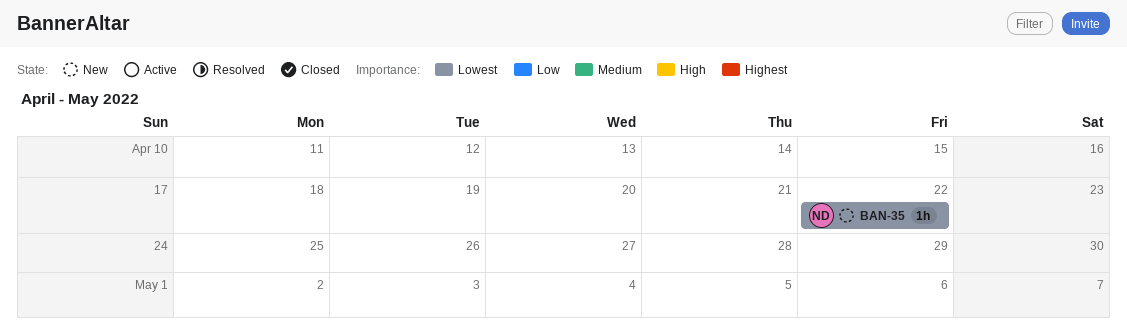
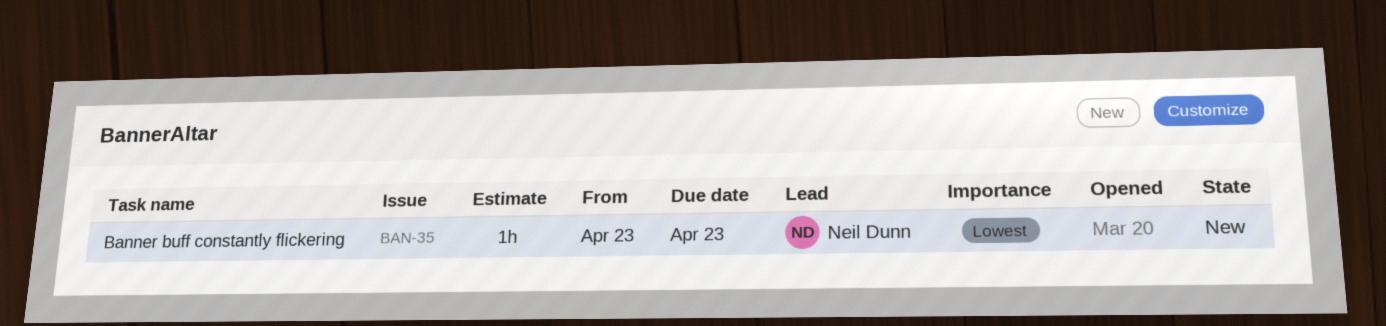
BAN-35, start: Apr 22 -> Apr 23
BAN-35, due: Apr 22 -> Apr 23

